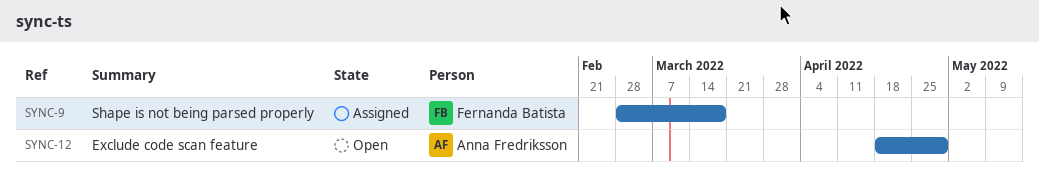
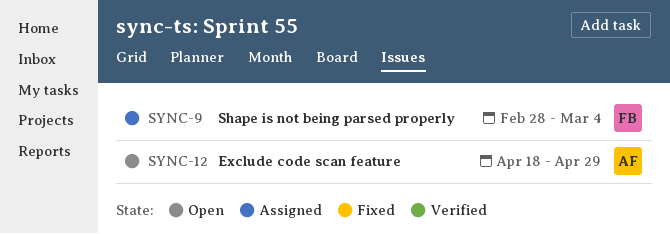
SYNC-9, due: Mar 18 -> Mar 4

